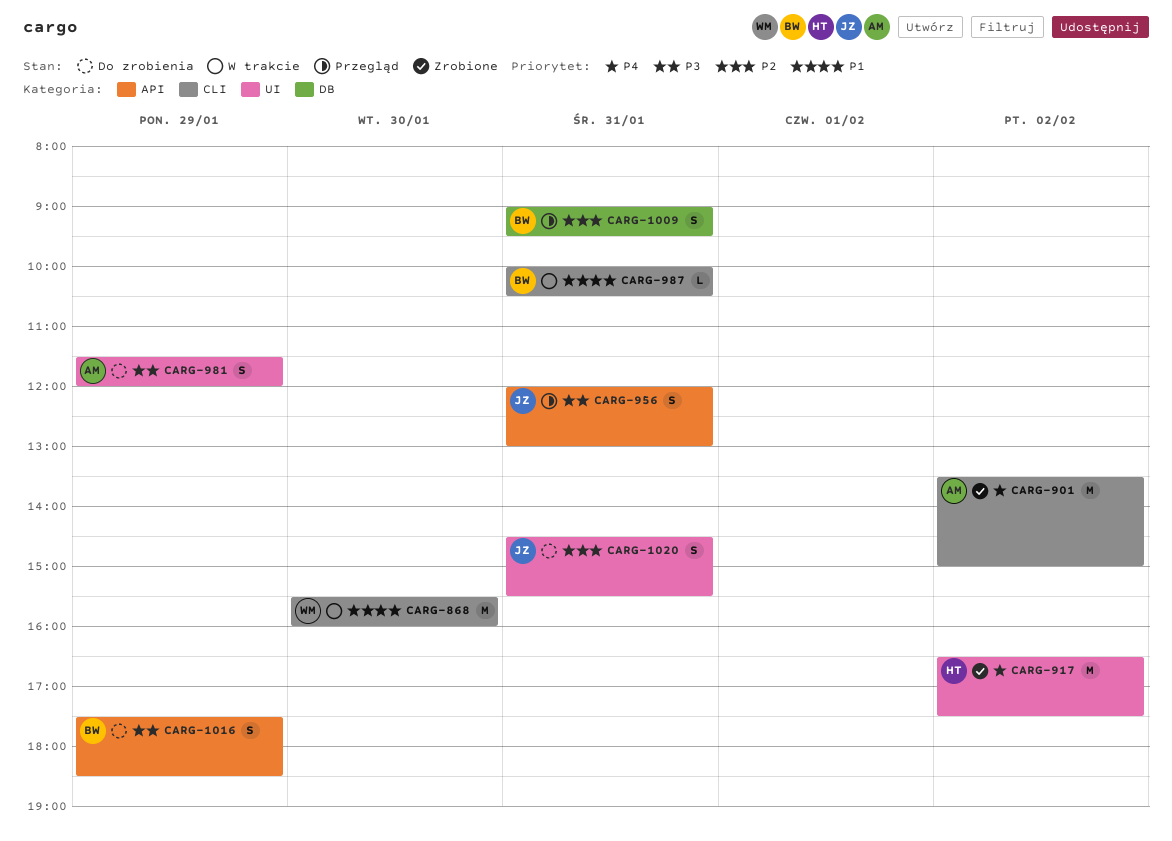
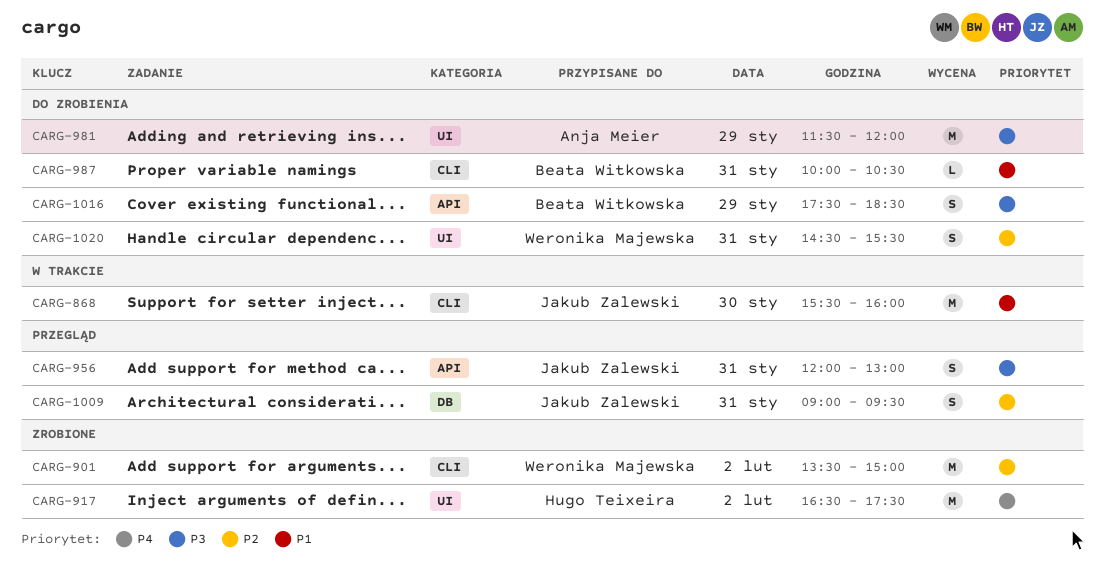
CARG-868, owner: Weronika Majewska -> Jakub Zalewski
CARG-901, owner: Anja Meier -> Weronika Majewska
CARG-901, priority: P4 -> P2
CARG-981, estimate: S -> M
CARG-987, status: W trakcie -> Do zrobienia
CARG-1009, owner: Beata Witkowska -> Jakub Zalewski
CARG-1020, owner: Jakub Zalewski -> Weronika Majewska

